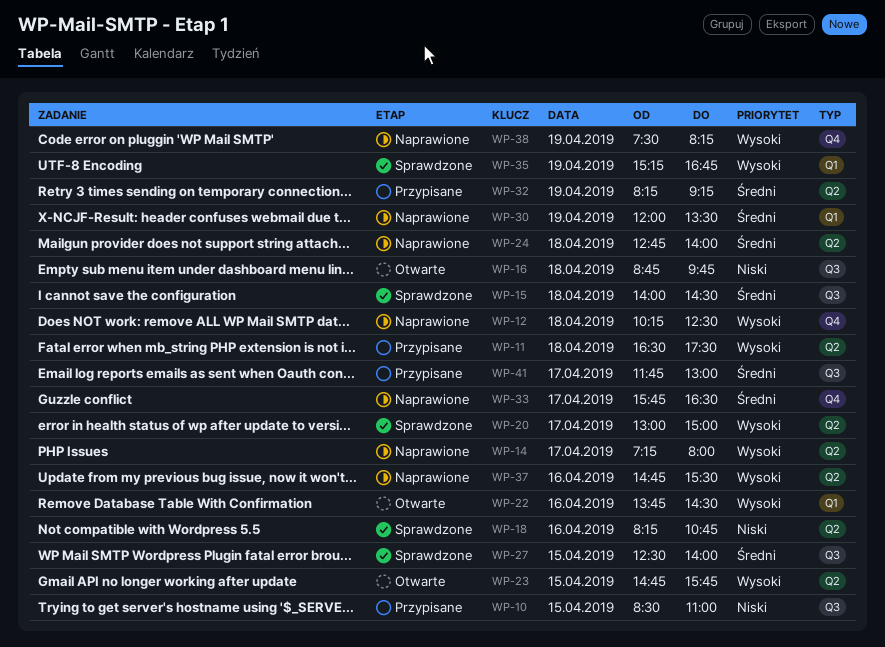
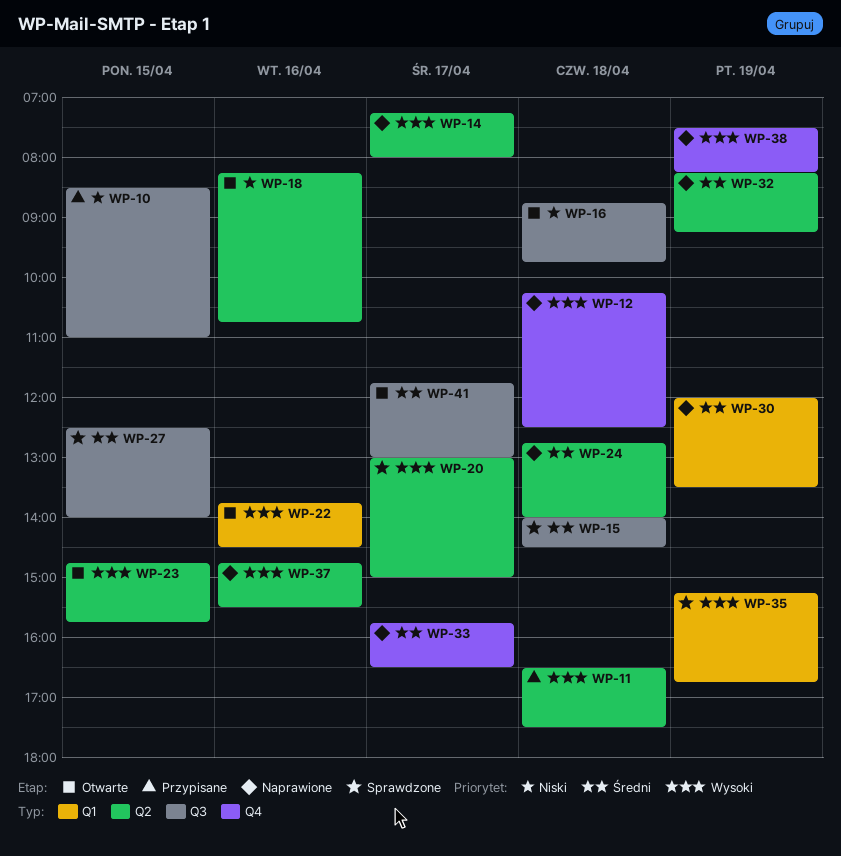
WP-18, status: Sprawdzone -> Otwarte
WP-32, status: Przypisane -> Naprawione
WP-41, status: Przypisane -> Otwarte

